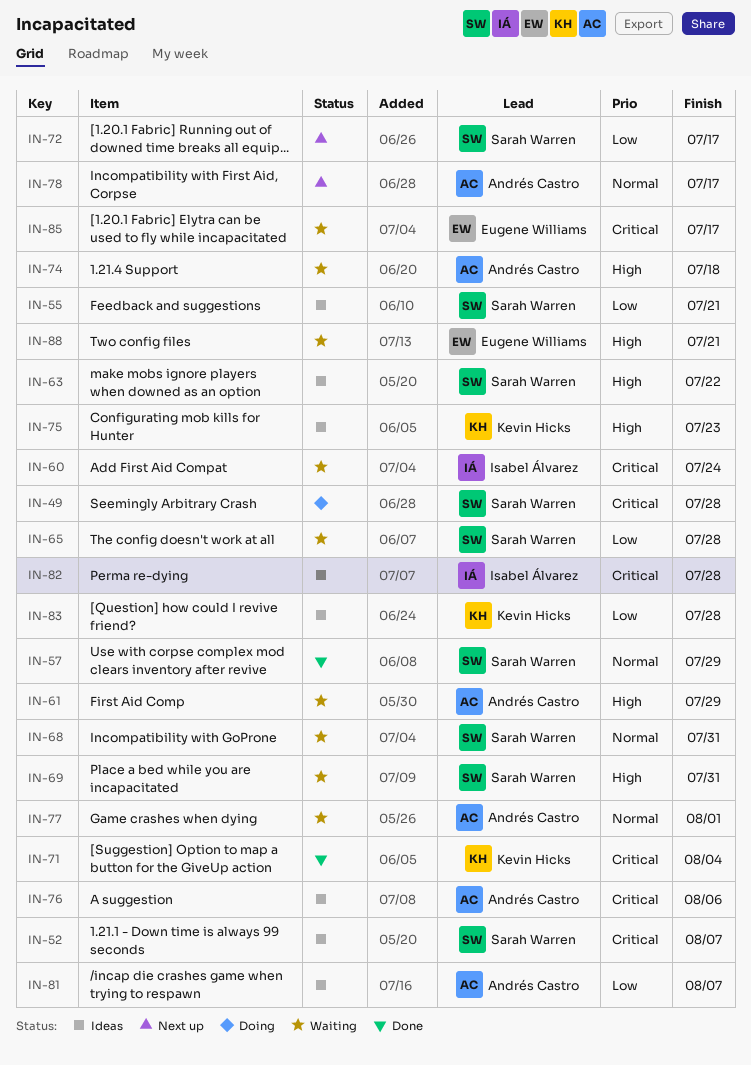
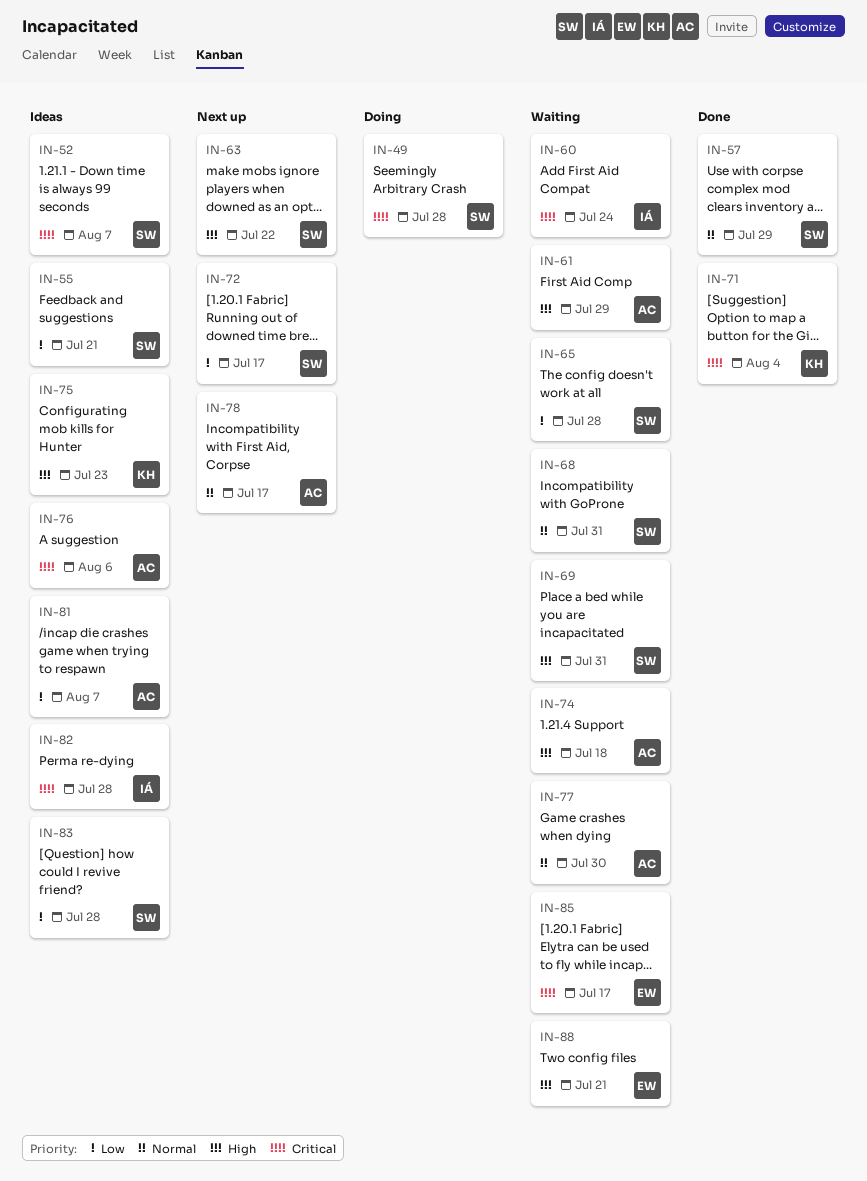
IN-63, status: Ideas -> Next up
IN-77, due: Aug 1 -> Jul 30
IN-83, owner: Kevin Hicks -> Sarah Warren

